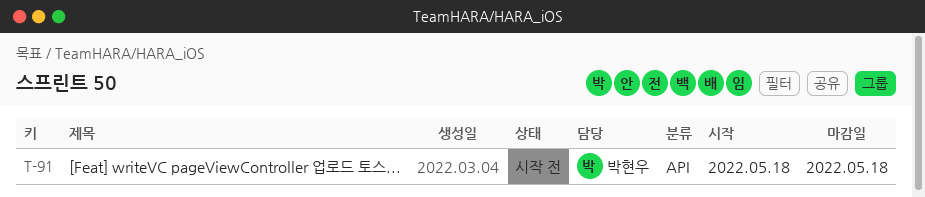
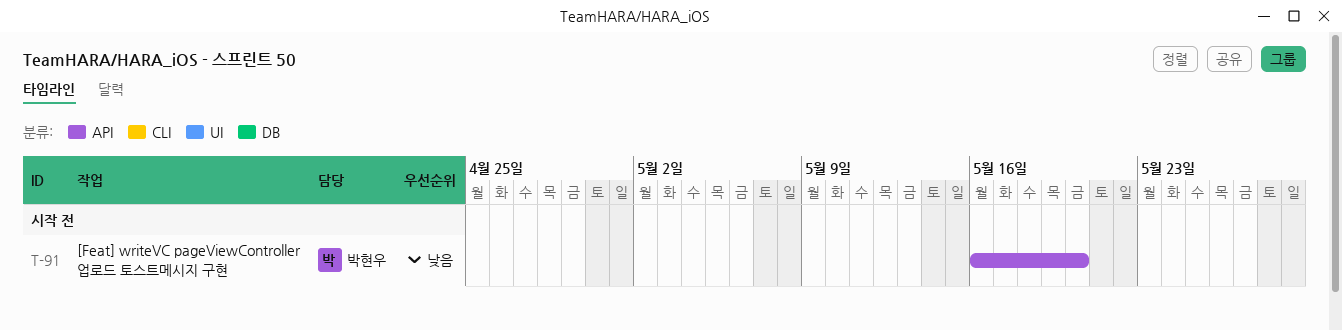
T-91, start: May 18 -> May 16
T-91, due: May 18 -> May 20

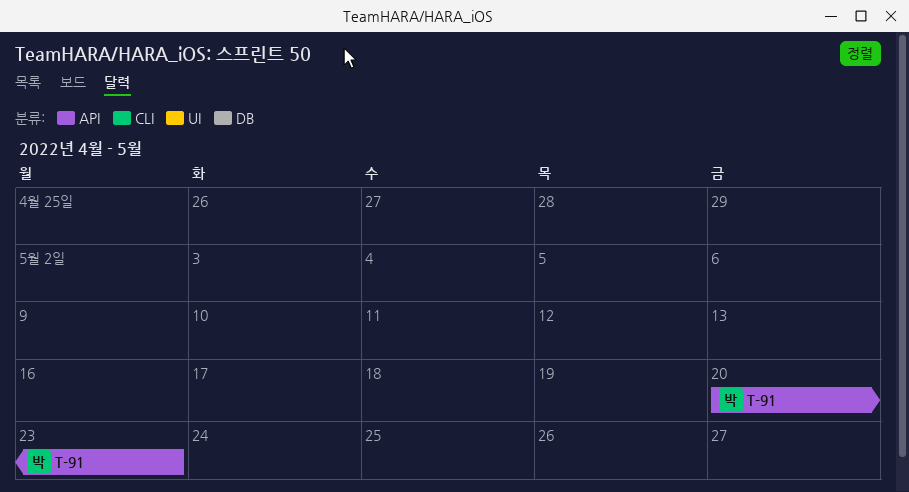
T-91, start: May 16 -> May 20
T-91, due: May 20 -> May 23

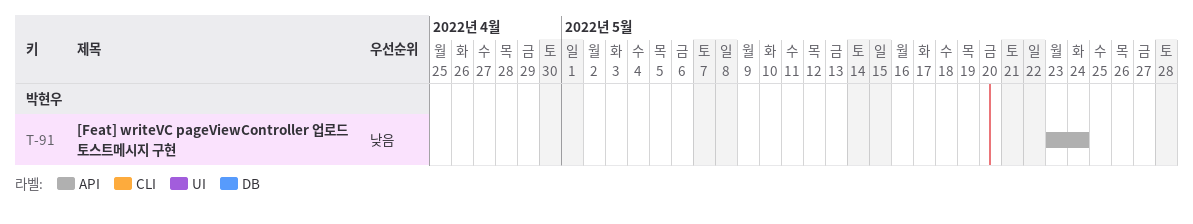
T-91, start: May 20 -> May 23
T-91, due: May 23 -> May 24

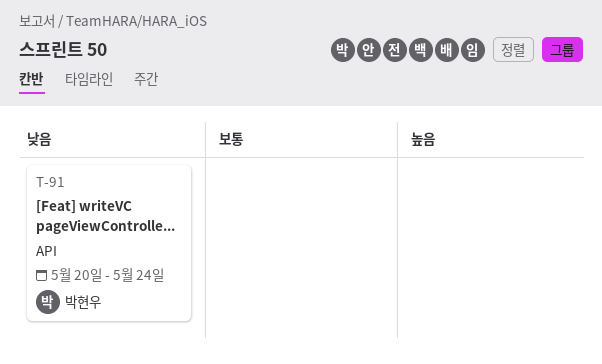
T-91, start: May 23 -> May 20

